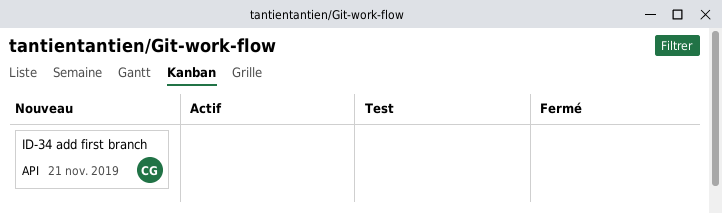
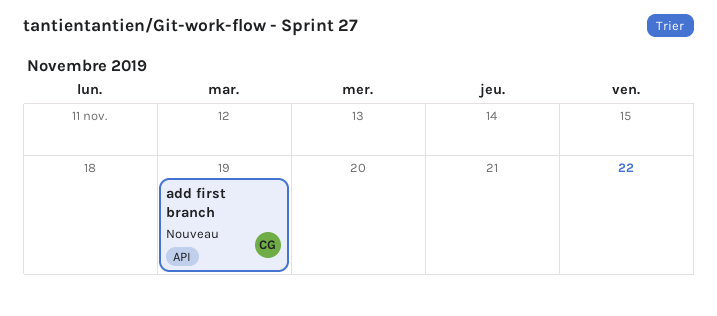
add first branch, due: Nov 21 -> Nov 19

